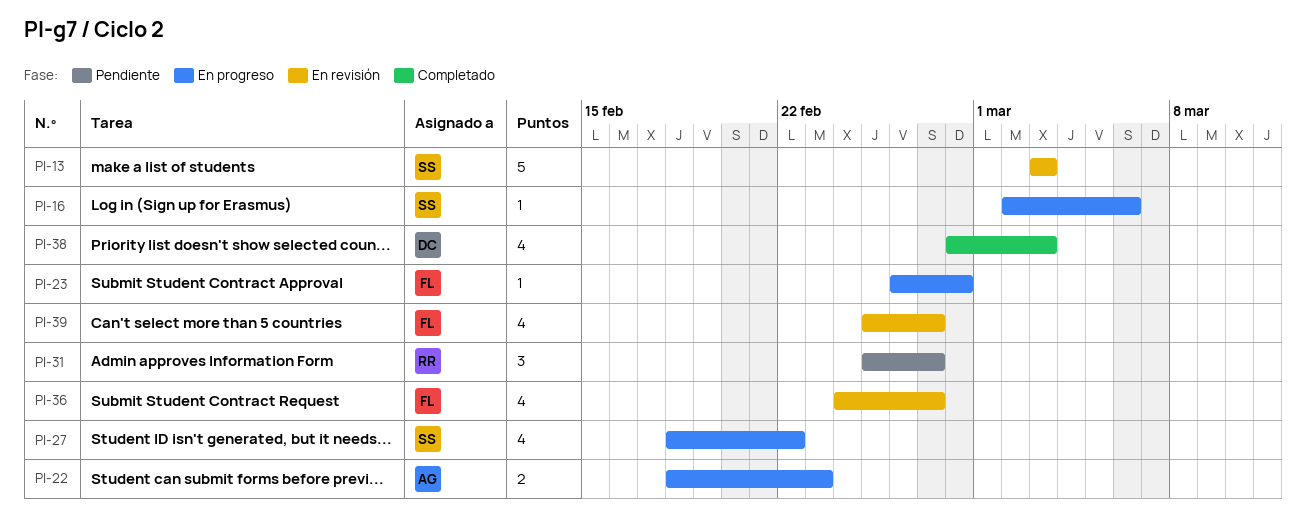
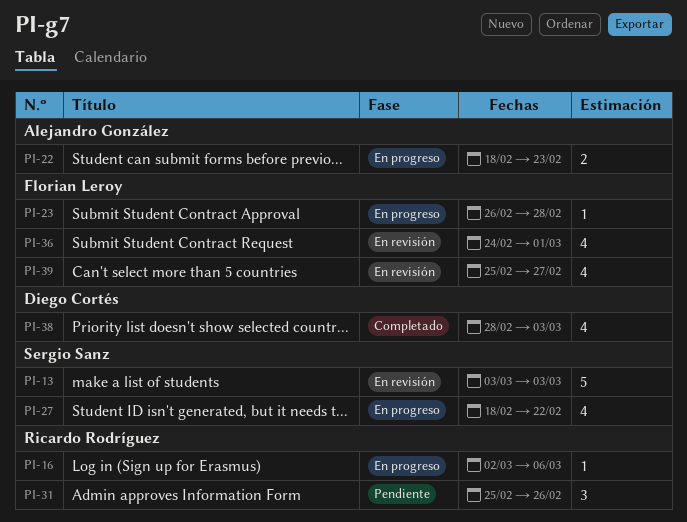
PI-16, owner: Sergio Sanz -> Ricardo Rodríguez
PI-31, due: Feb 27 -> Feb 26
PI-36, due: Feb 27 -> Mar 1

